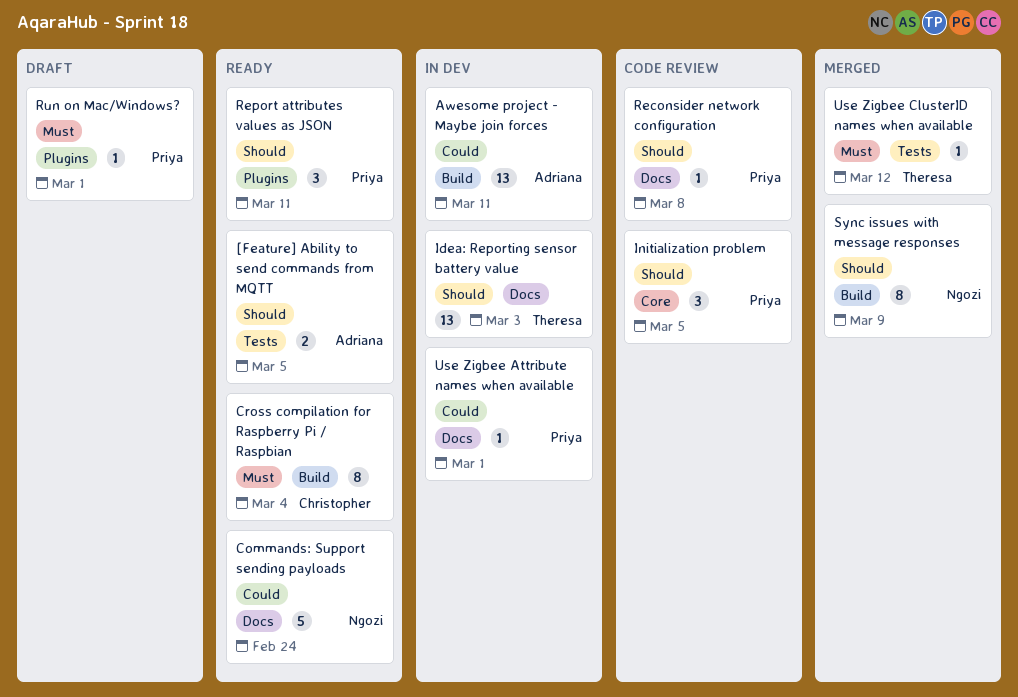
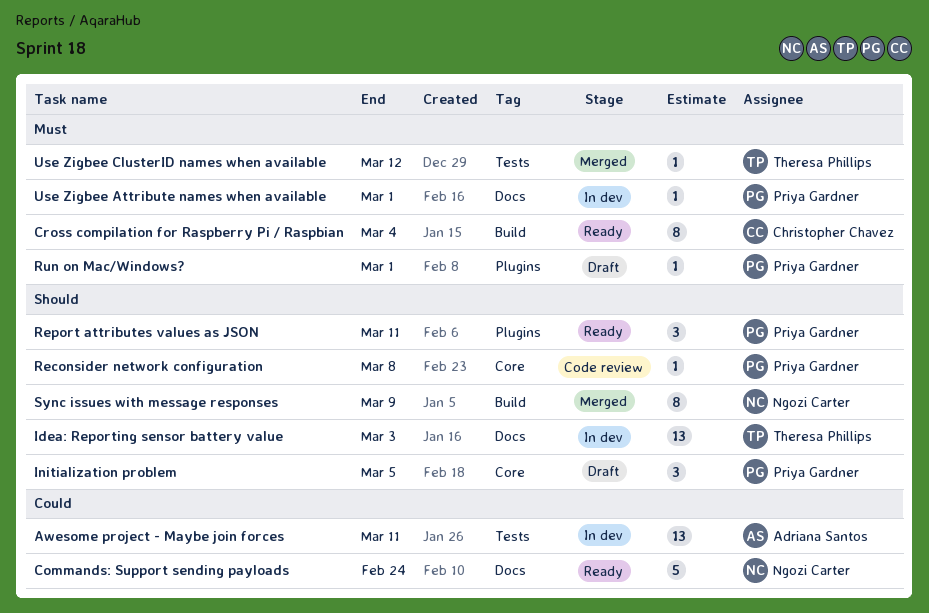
[Feature] Ability to send commands from MQTT: present -> none
Awesome project - Maybe join forces, label: Build -> Tests
Initialization problem, status: Code review -> Draft
Reconsider network configuration, label: Docs -> Core
Use Zigbee Attribute names when available, priority: Could -> Must

